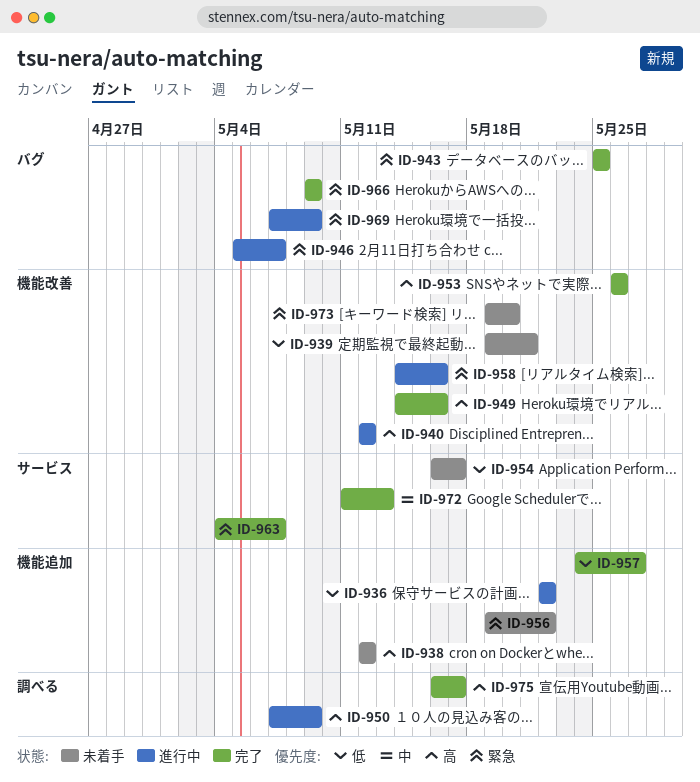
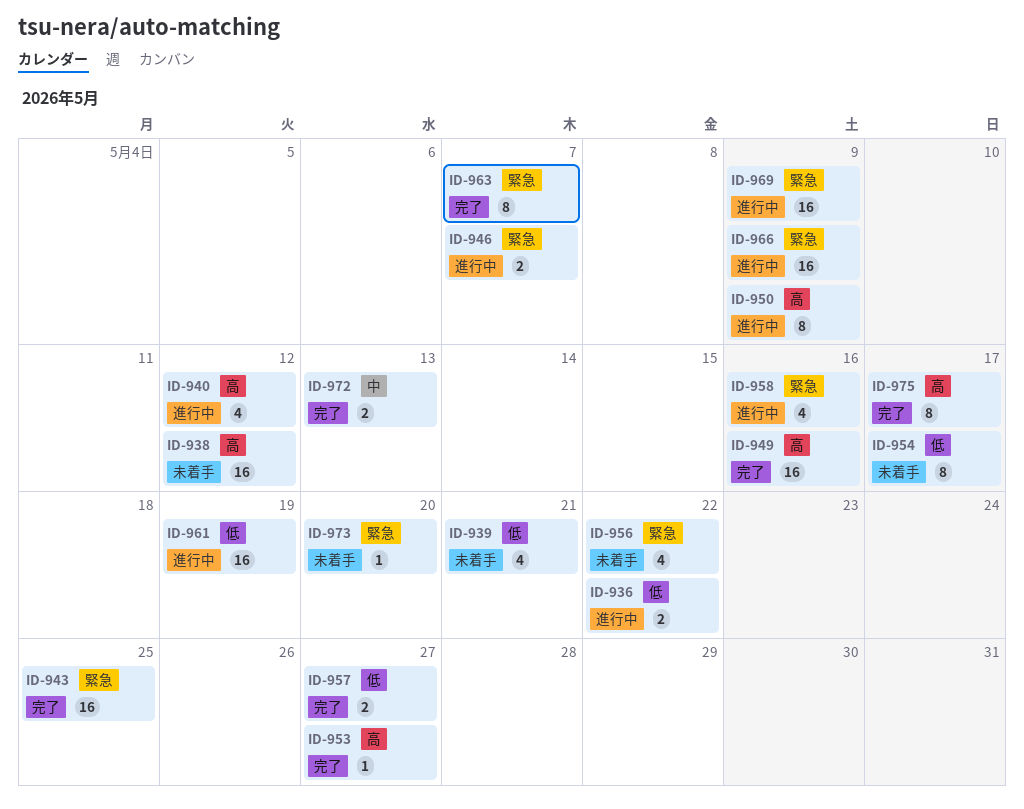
ID-953, due: May 26 -> May 27
ID-961: none -> present
ID-966, status: 完了 -> 進行中

